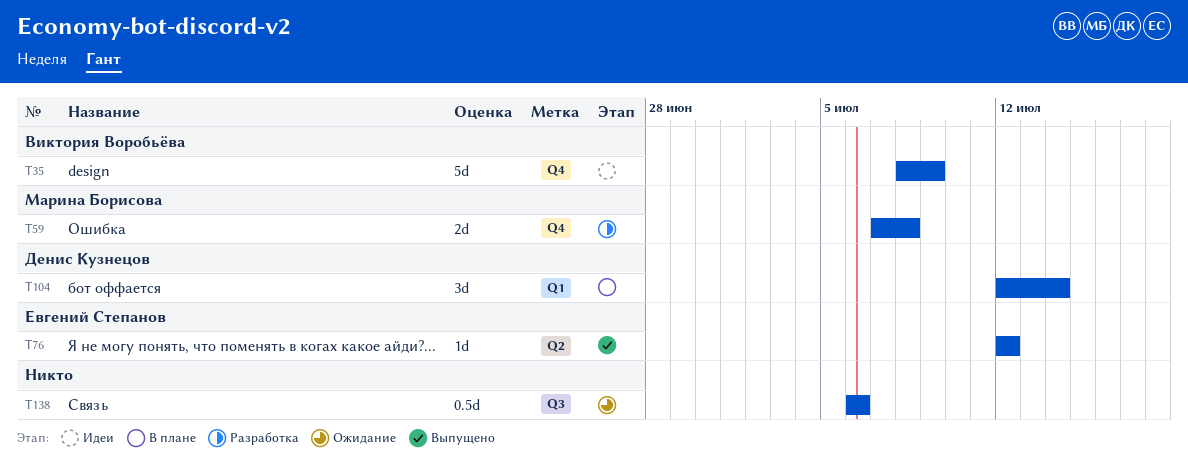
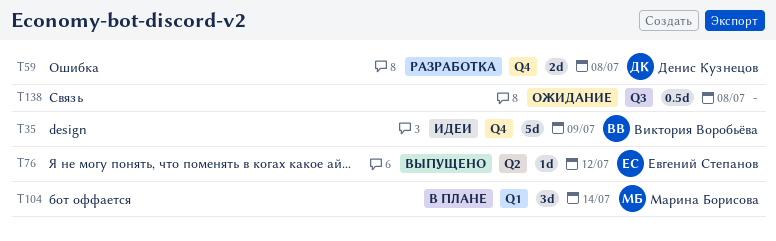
T59, owner: Марина Борисова -> Денис Кузнецов
T104, owner: Денис Кузнецов -> Марина Борисова
T138, due: Jul 6 -> Jul 8

